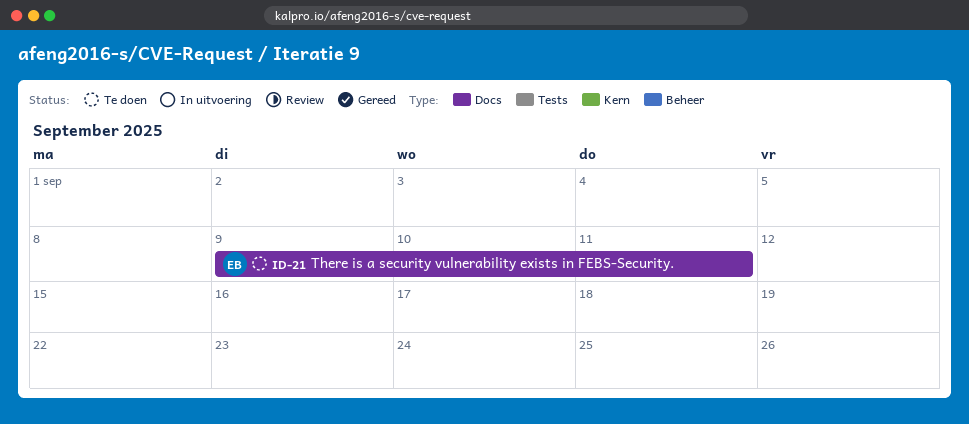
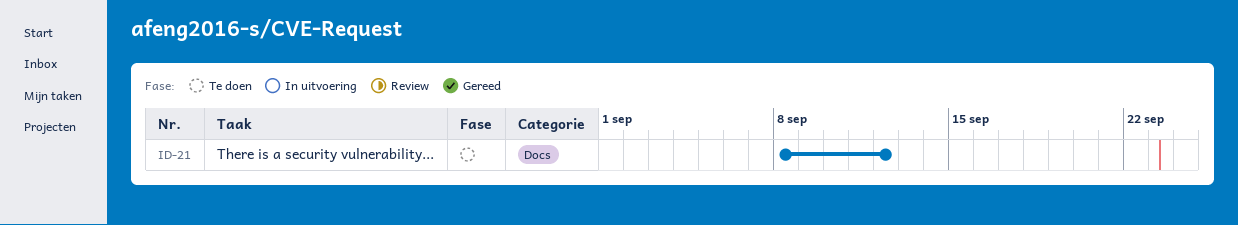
ID-21, start: Sep 9 -> Sep 8
ID-21, due: Sep 11 -> Sep 12

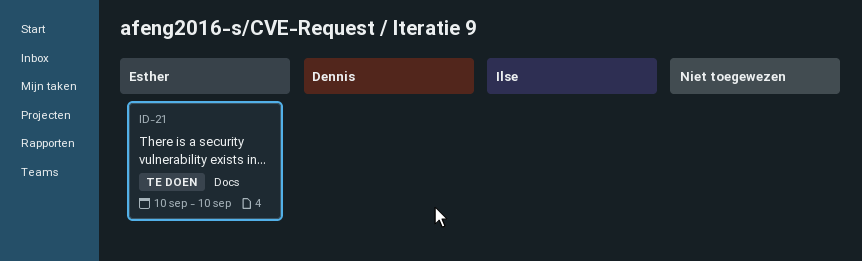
ID-21, start: Sep 8 -> Sep 10
ID-21, due: Sep 12 -> Sep 10

